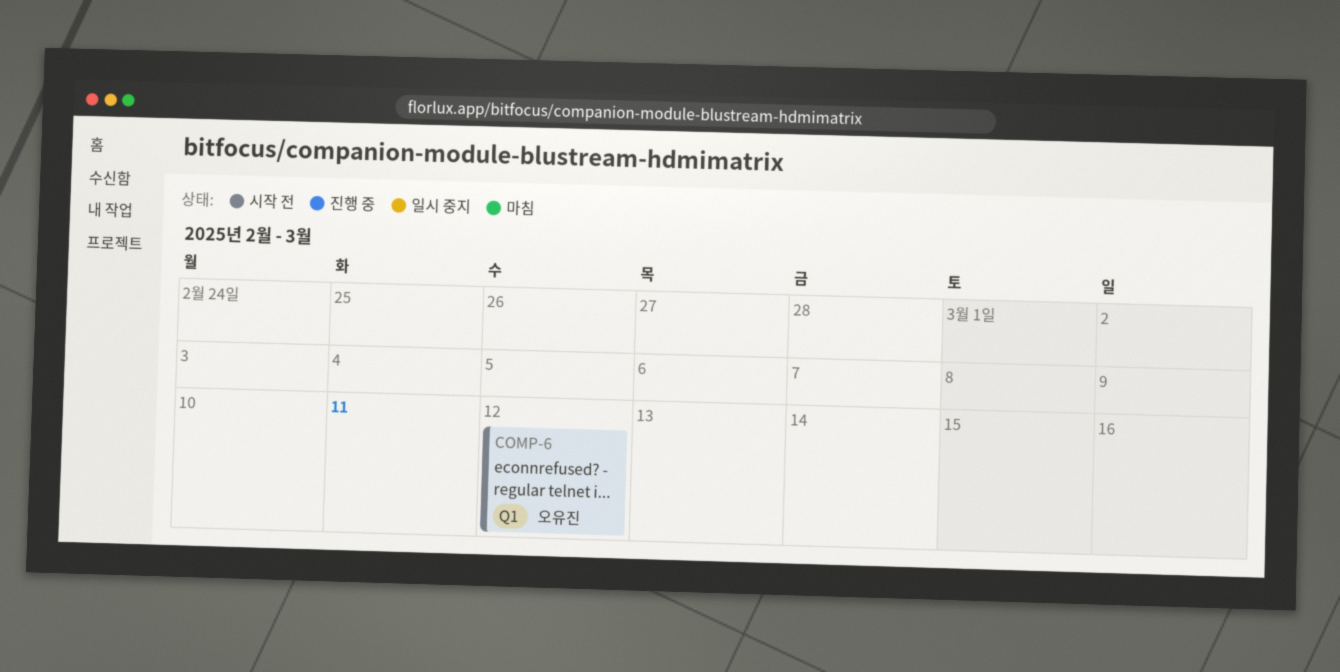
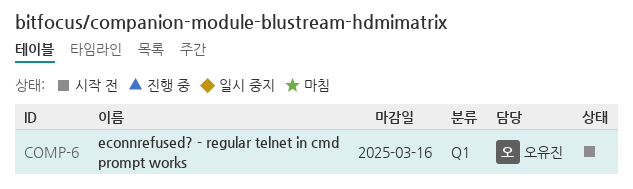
COMP-6, due: Mar 12 -> Mar 16

